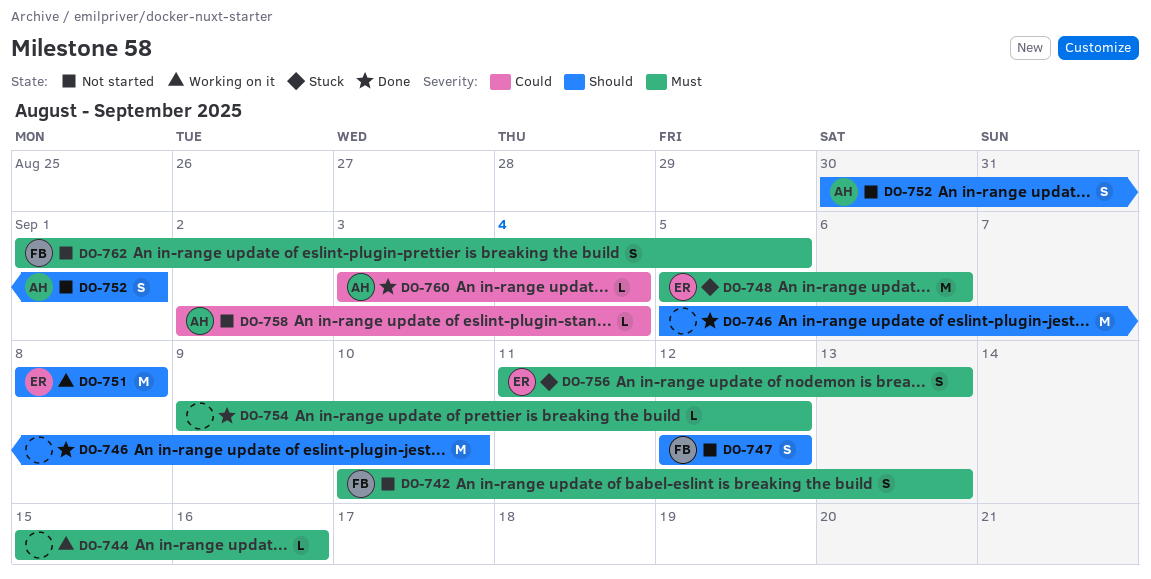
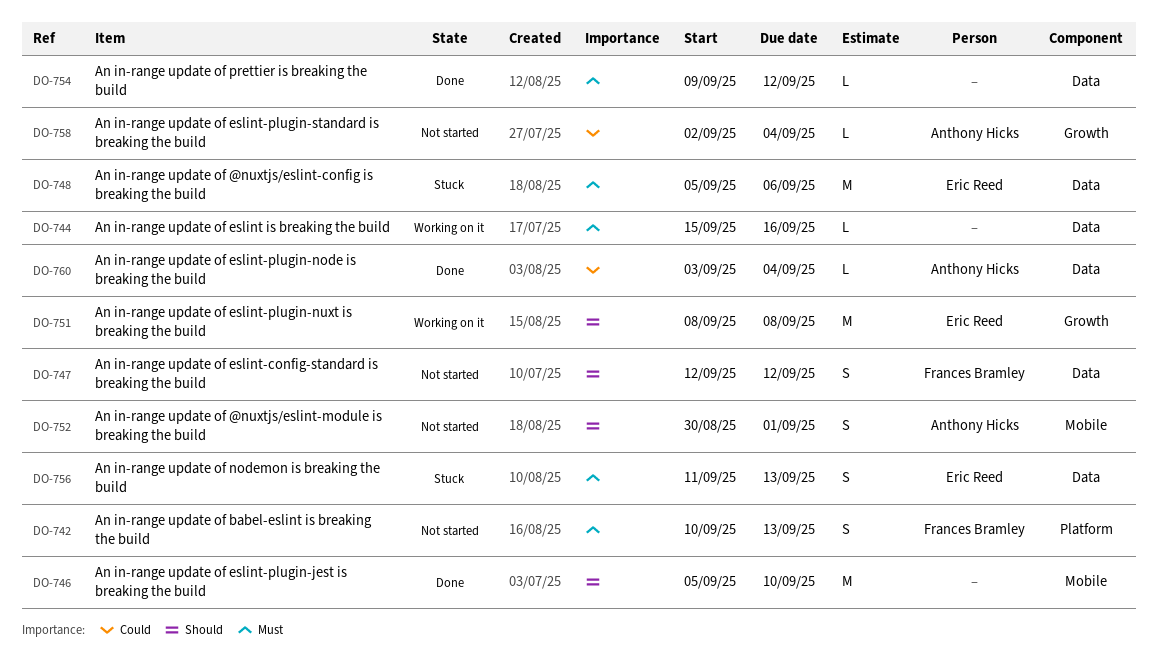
DO-762: present -> none

